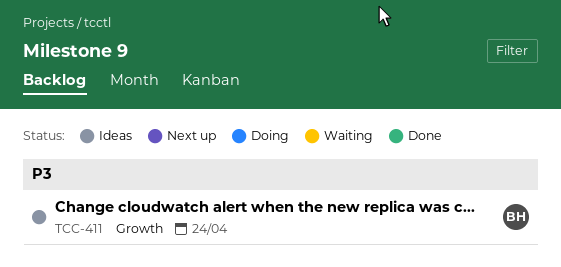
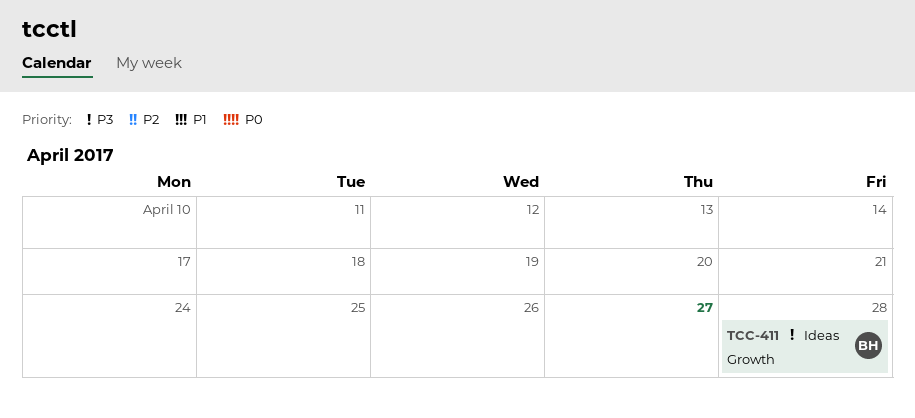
TCC-411, due: Apr 24 -> Apr 28

